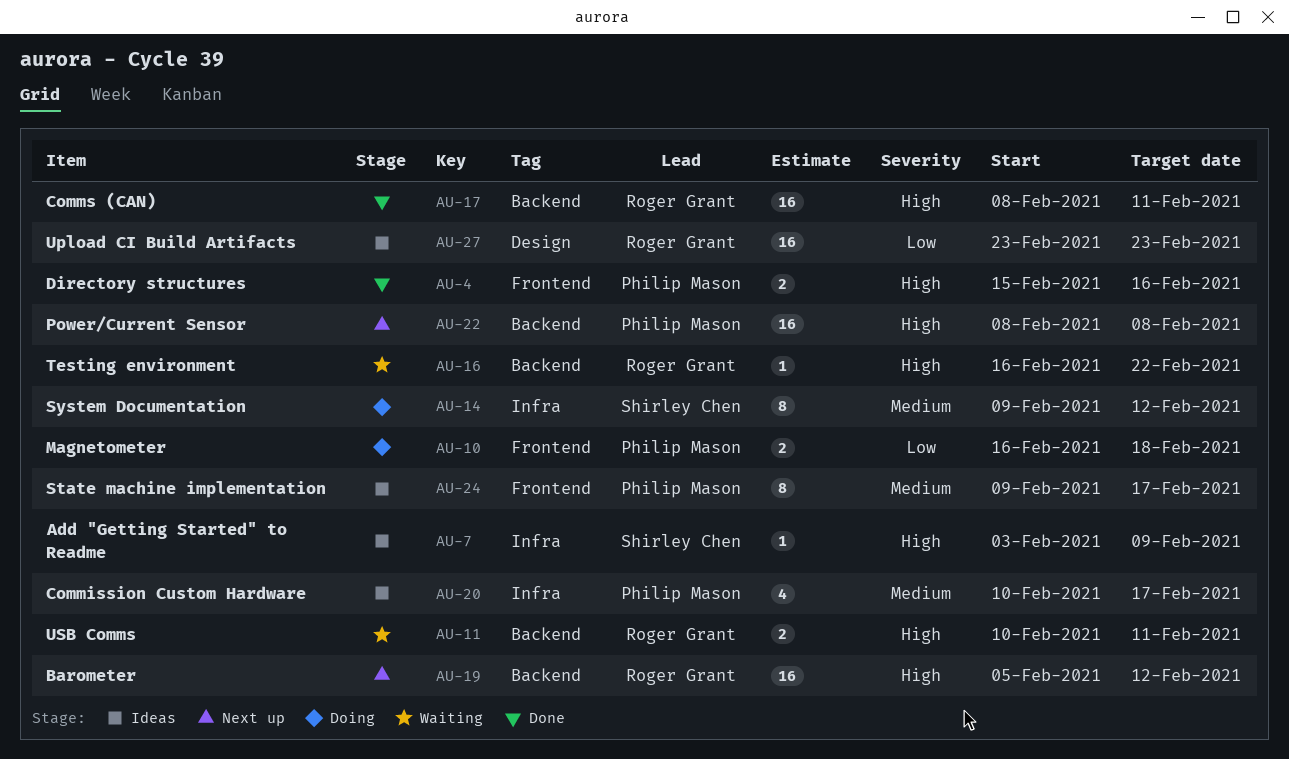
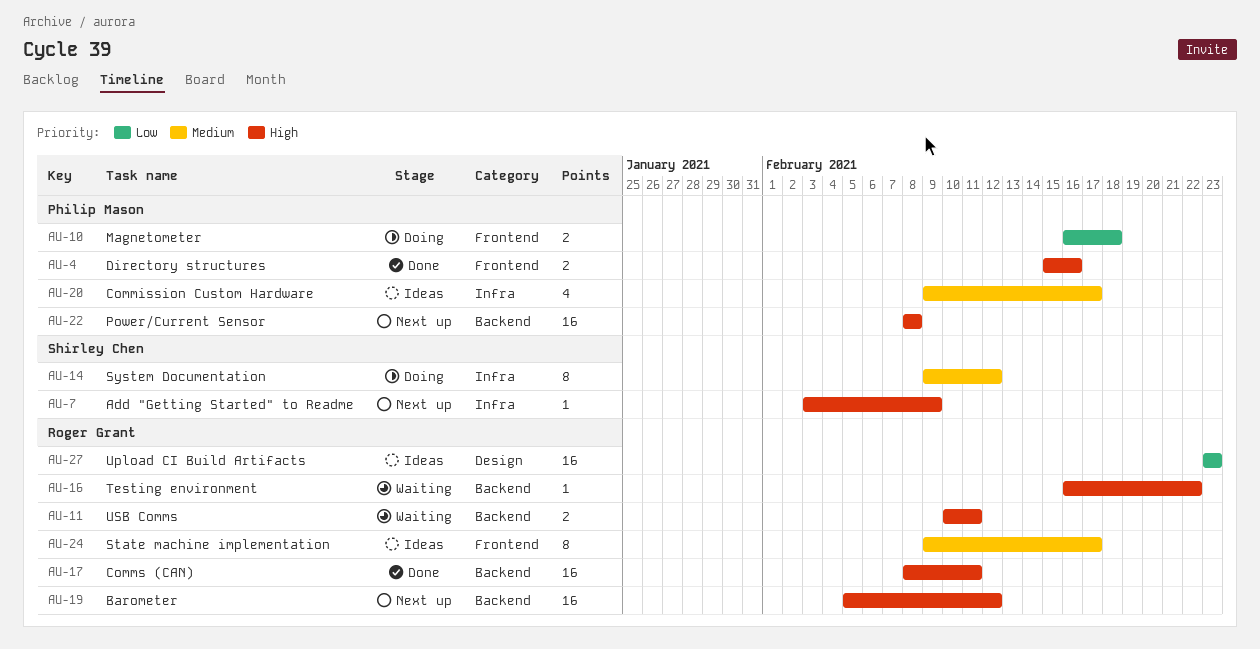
AU-7, status: Ideas -> Next up
AU-20, start: Feb 10 -> Feb 9
AU-24, owner: Philip Mason -> Roger Grant

